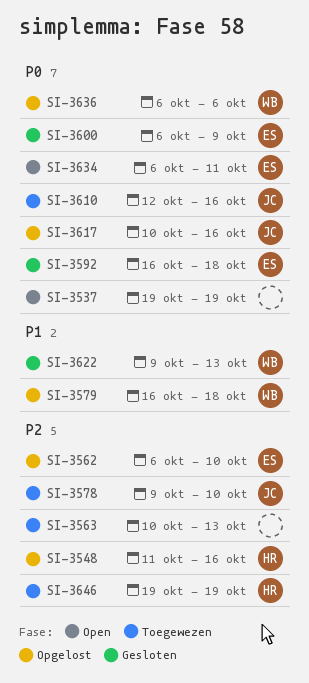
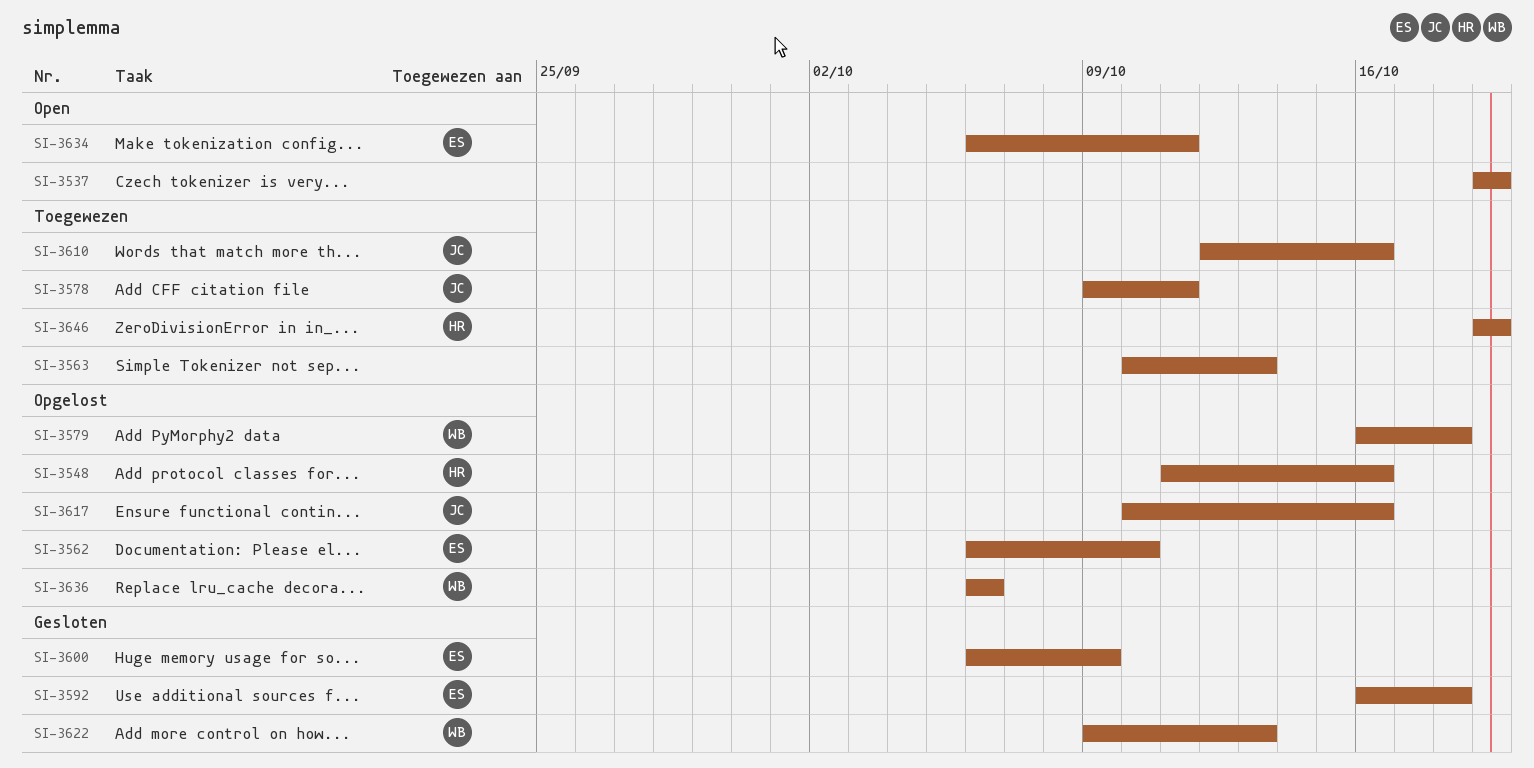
SI-3578, due: Oct 10 -> Oct 11

